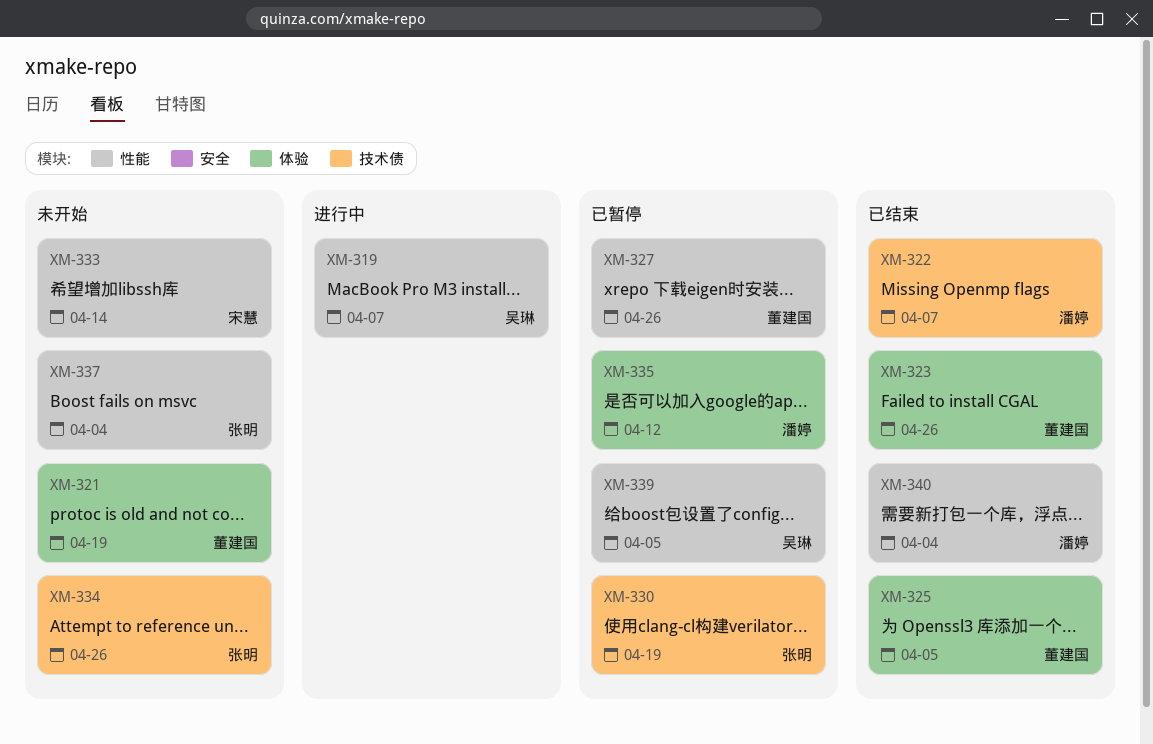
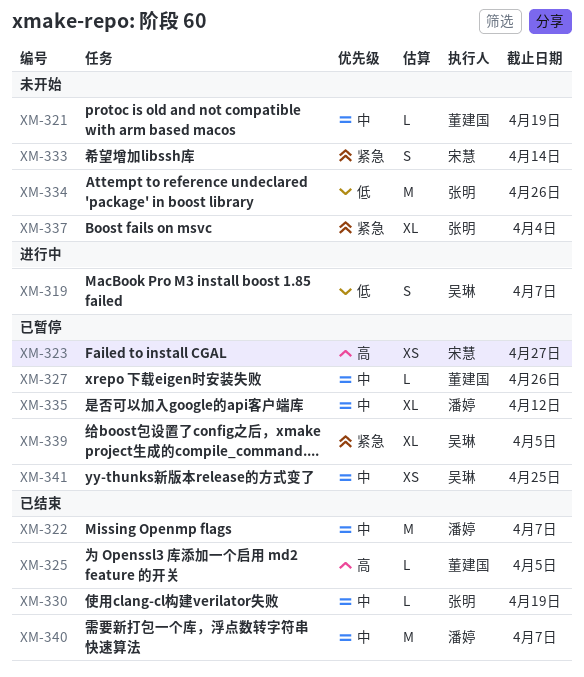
XM-323, status: 已结束 -> 已暂停
XM-323, owner: 董建国 -> 宋慧
XM-323, due: Apr 26 -> Apr 27
XM-330, status: 已暂停 -> 已结束
XM-340, due: Apr 4 -> Apr 7
XM-341: none -> present

